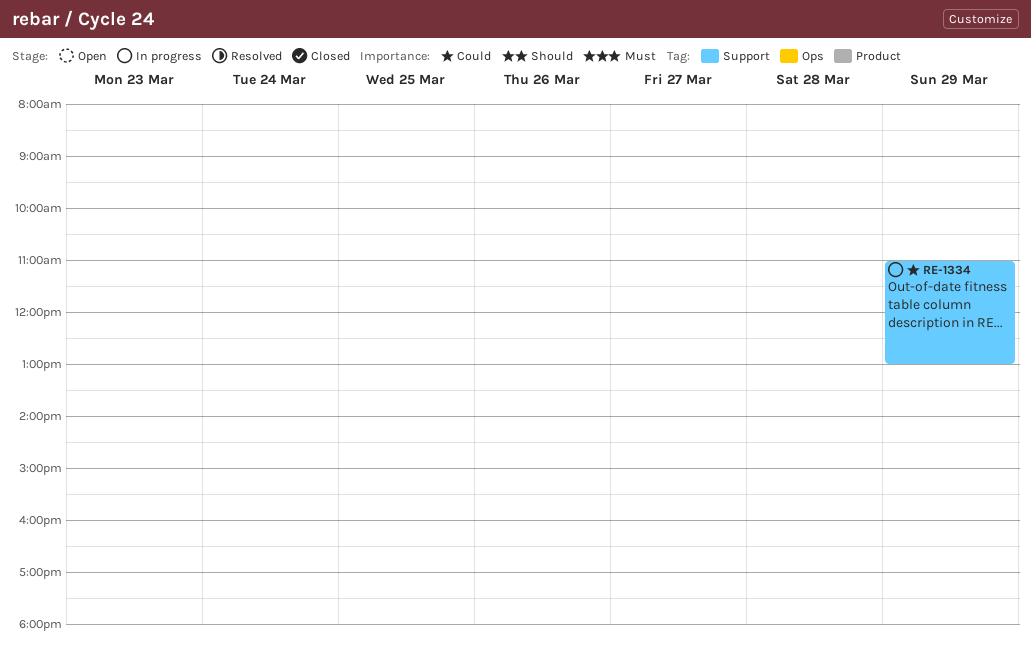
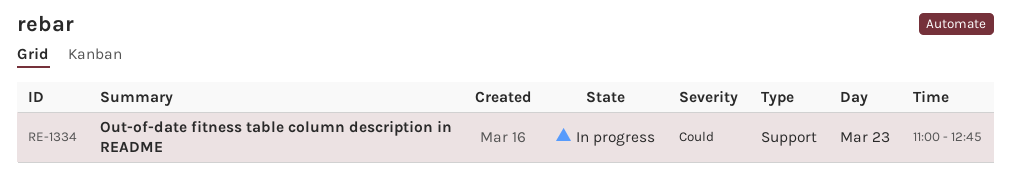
RE-1334, day: Mar 29 -> Mar 23
RE-1334, ends: 13:00 -> 12:45

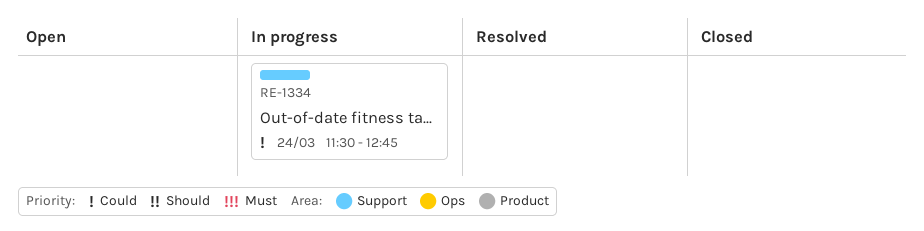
RE-1334, day: Mar 23 -> Mar 24
RE-1334, begins: 11:00 -> 11:30

